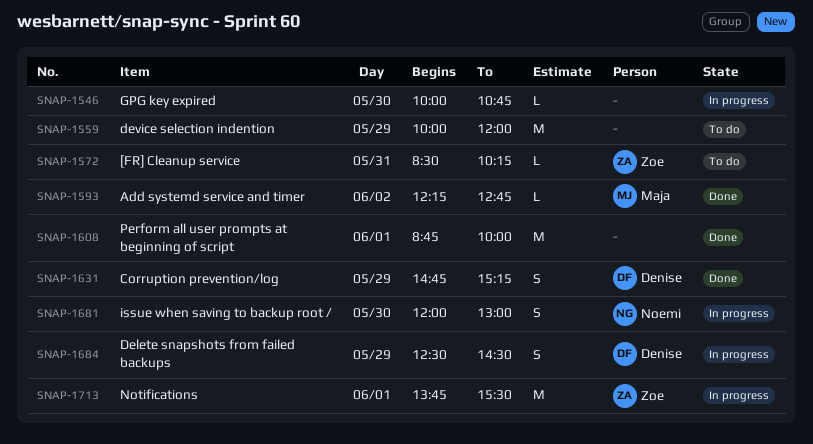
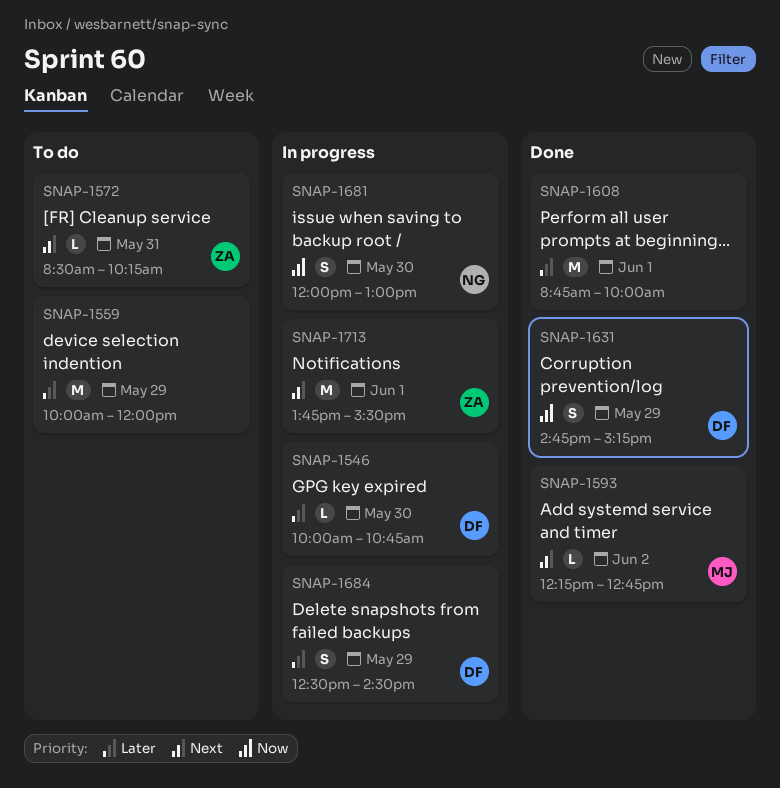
SNAP-1546, owner: none -> Denise

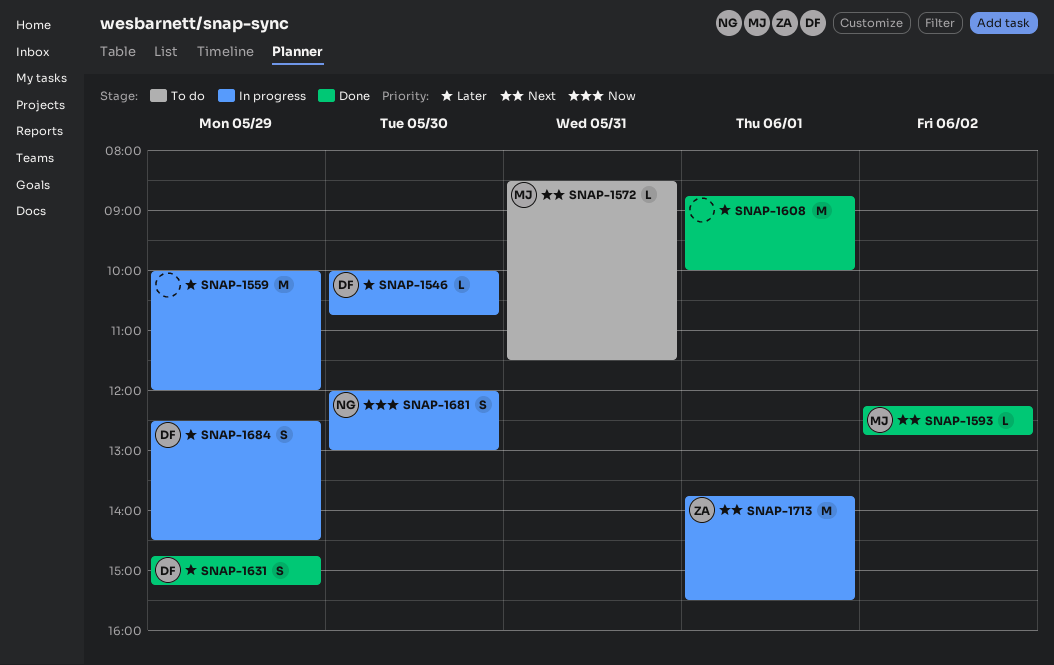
SNAP-1559, status: To do -> In progress
SNAP-1572, owner: ZA -> MJ
SNAP-1572, ends: 10:15 -> 11:30
SNAP-1631, priority: Now -> Later

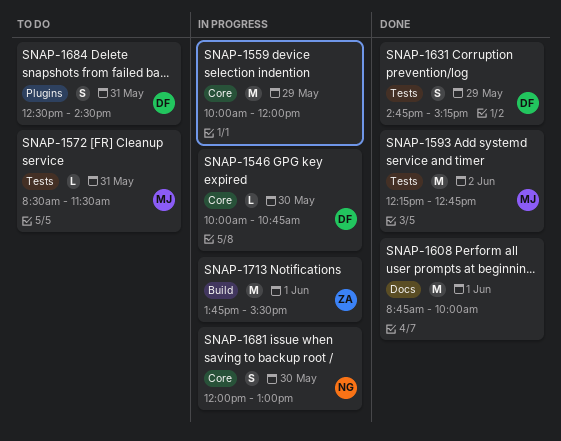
SNAP-1593, estimate: L -> M
SNAP-1684, status: In progress -> To do
SNAP-1684, day: May 29 -> May 31

